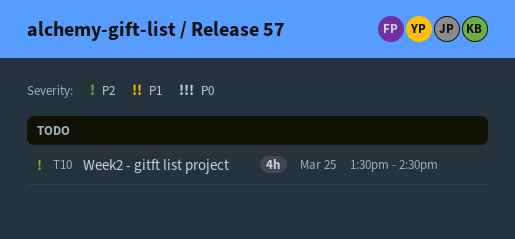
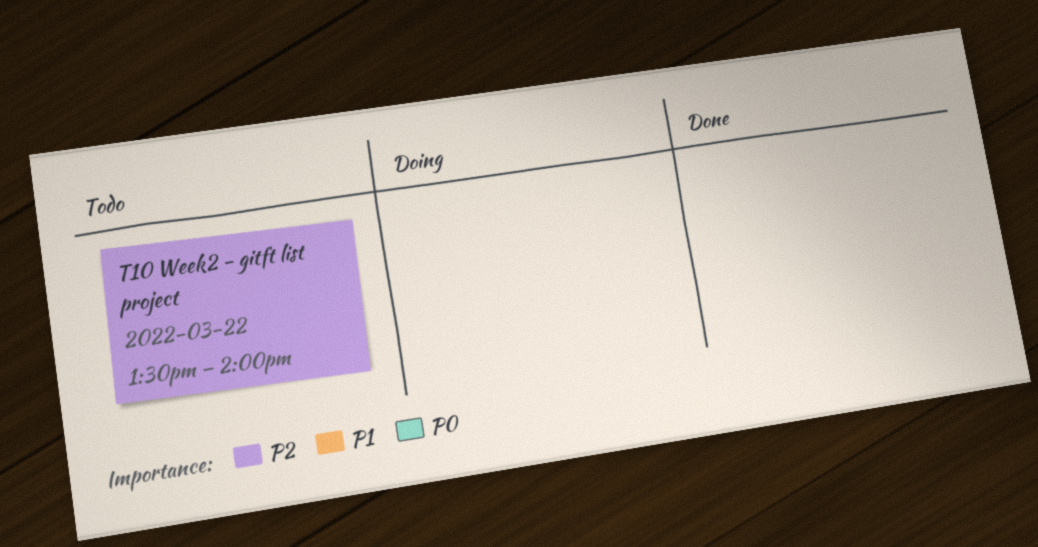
T10, day: Mar 25 -> Mar 22
T10, ends: 14:30 -> 14:00

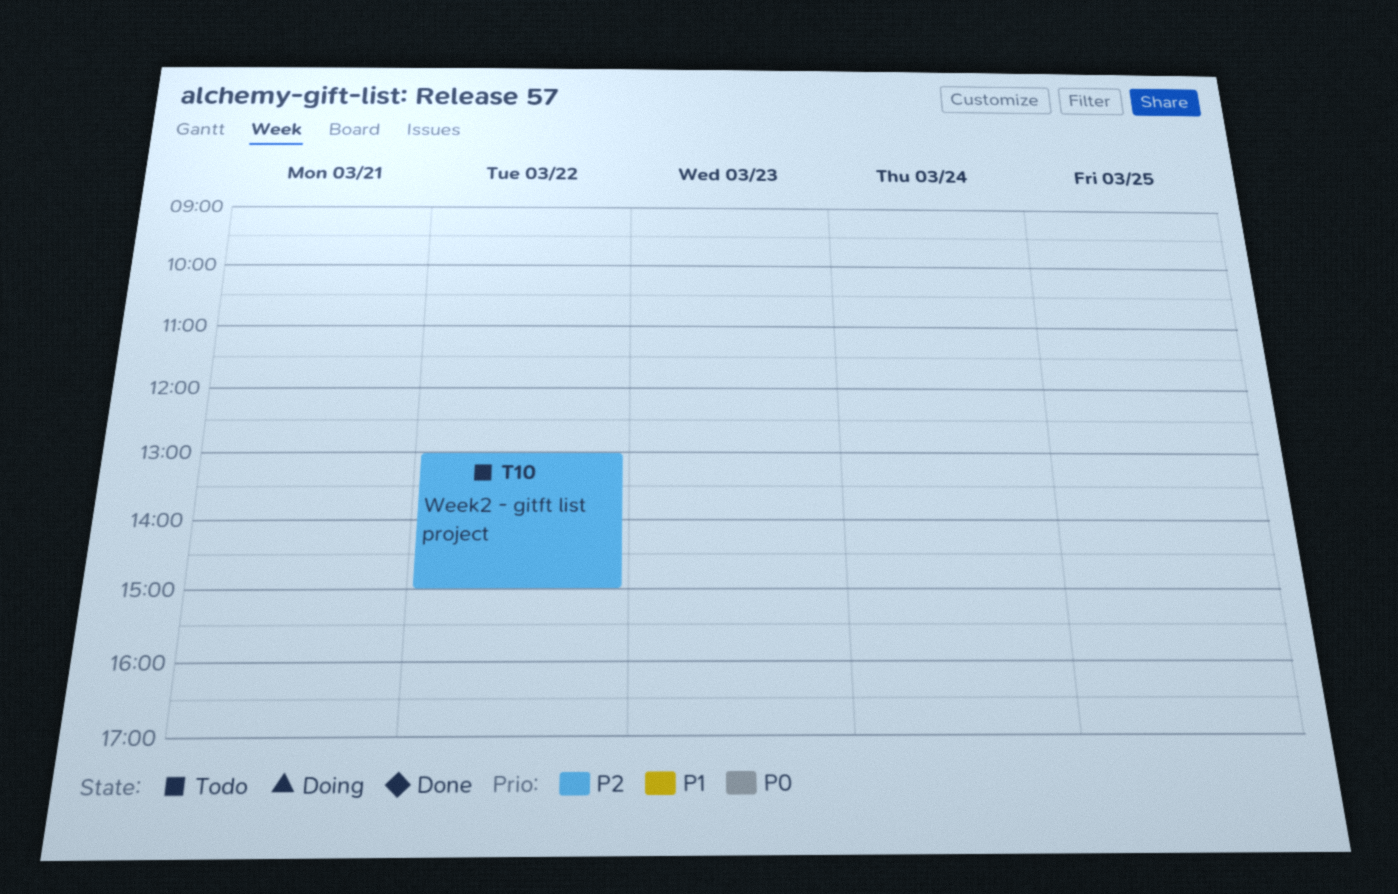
T10, begins: 13:30 -> 13:00
T10, ends: 14:00 -> 15:00

